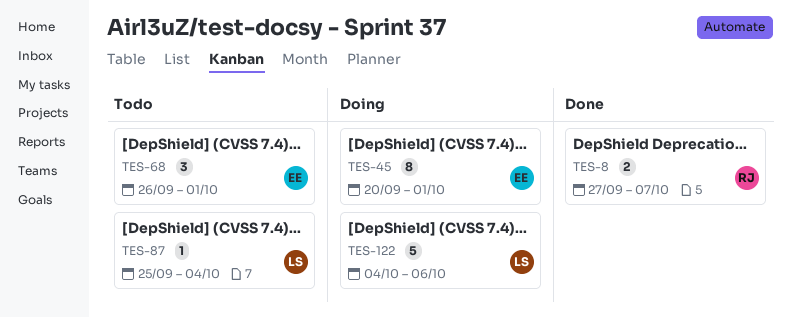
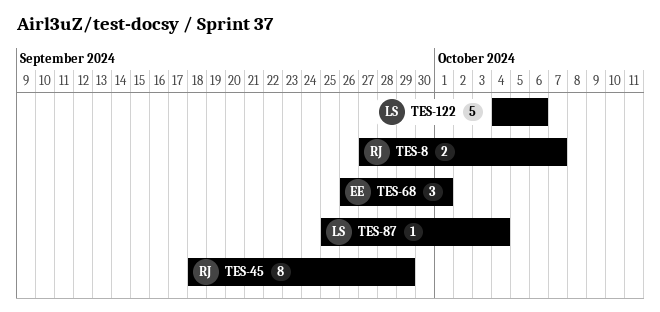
TES-45, owner: EE -> RJ
TES-45, start: Sep 20 -> Sep 18
TES-45, due: Oct 1 -> Sep 29

